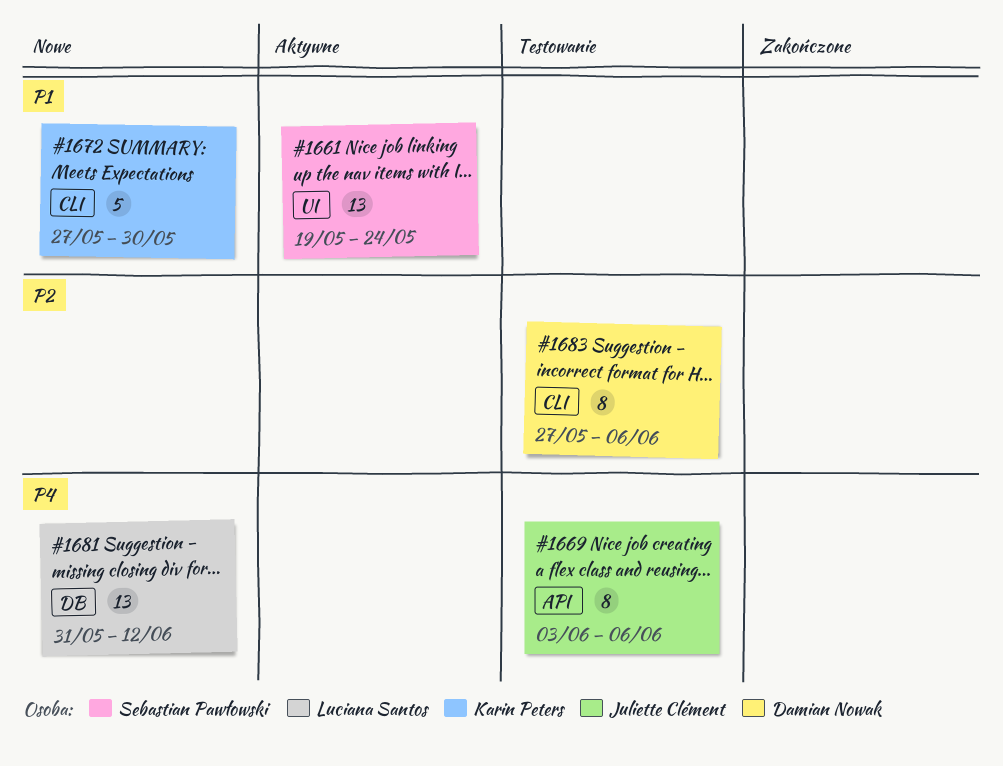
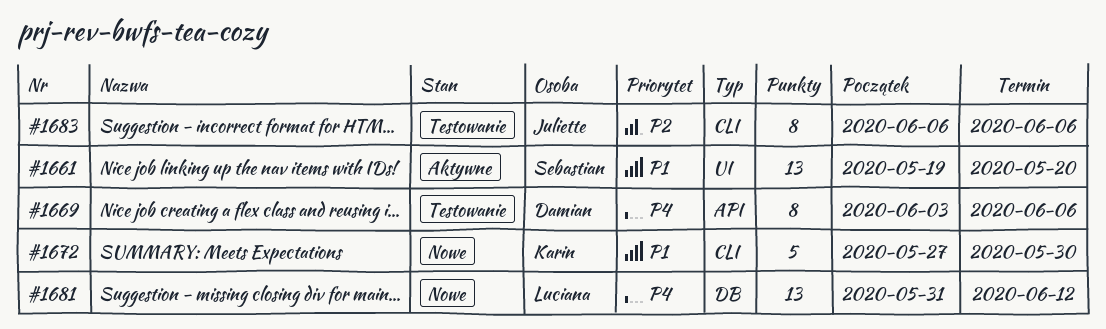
#1661, due: May 24 -> May 20
#1669, owner: Juliette Clément -> Damian Nowak
#1683, owner: Damian Nowak -> Juliette Clément
#1683, start: May 27 -> Jun 6

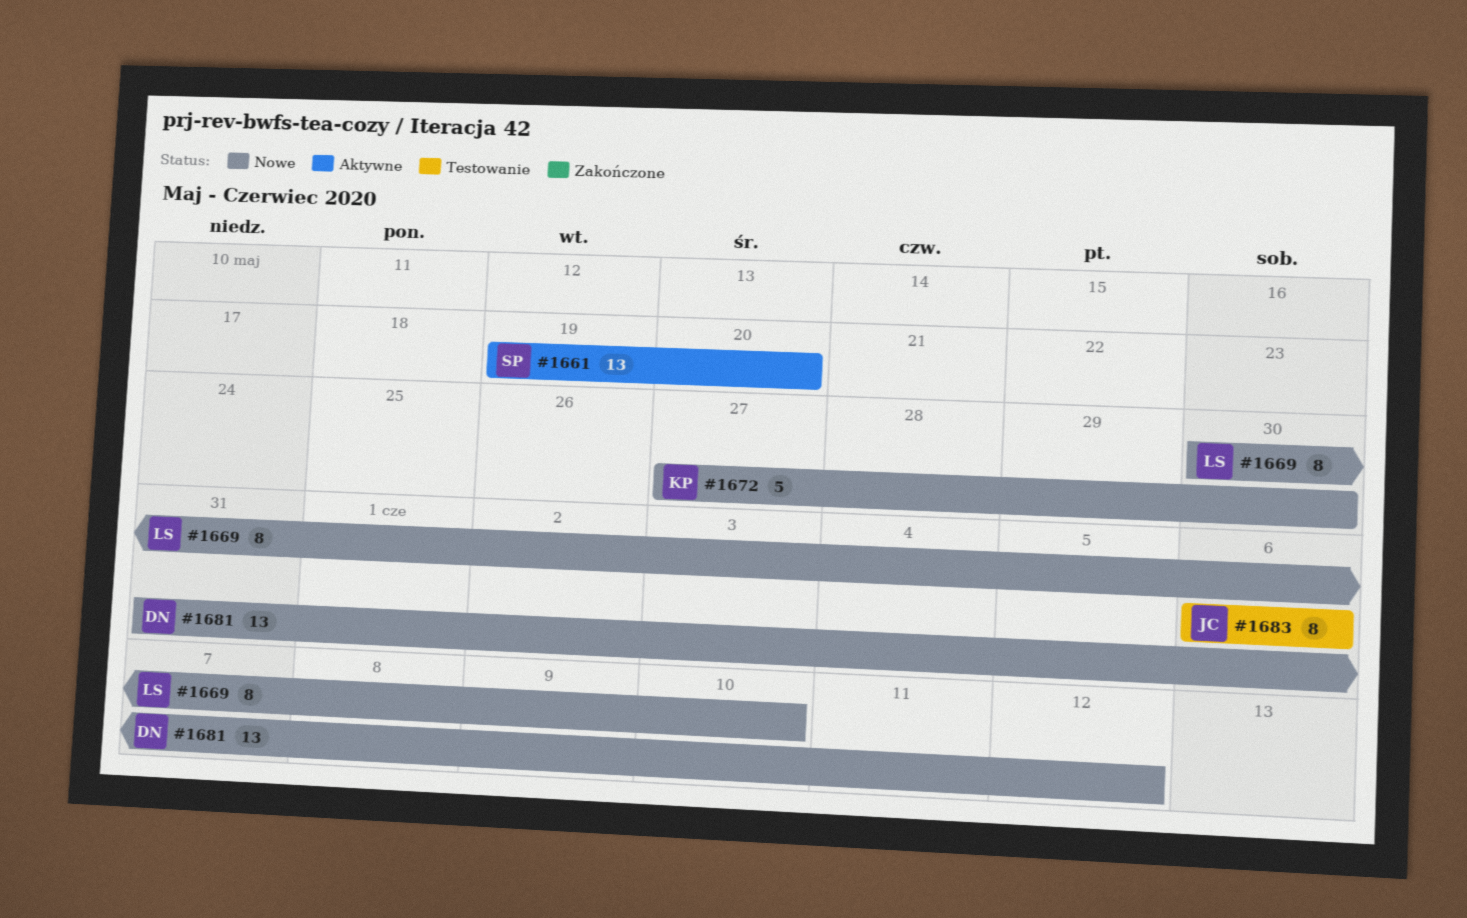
#1669, status: Testowanie -> Nowe
#1669, owner: Damian -> Luciana
#1669, start: Jun 3 -> May 30
#1669, due: Jun 6 -> Jun 10
#1681, owner: Luciana -> Damian

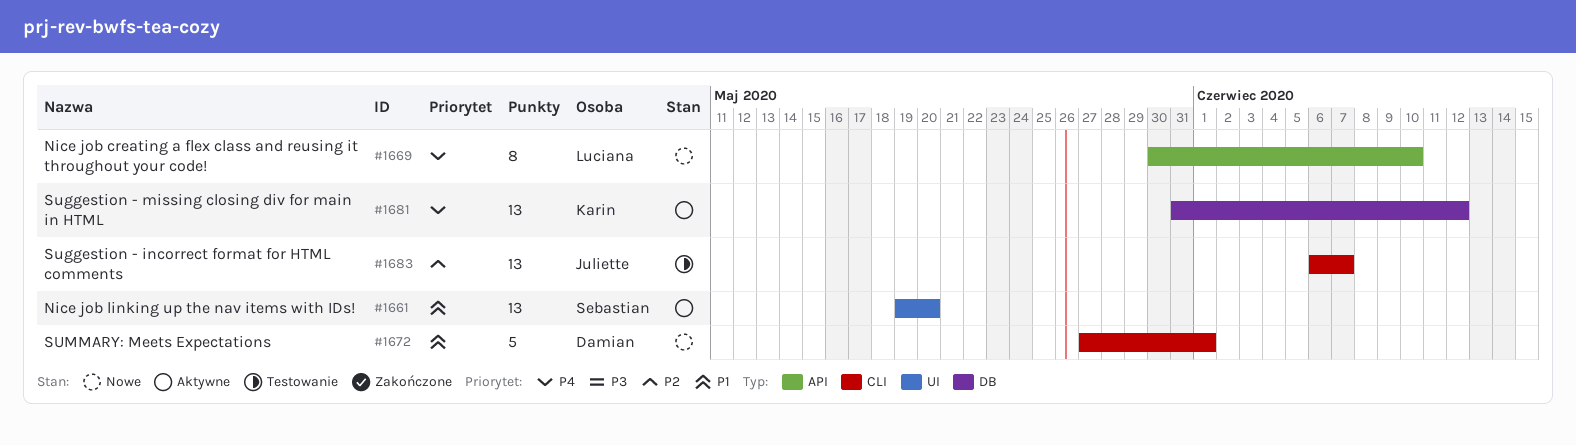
#1672, owner: Karin -> Damian
#1672, due: May 30 -> Jun 1
#1681, status: Nowe -> Aktywne
#1681, owner: Damian -> Karin
#1683, estimate: 8 -> 13
#1683, due: Jun 6 -> Jun 7

